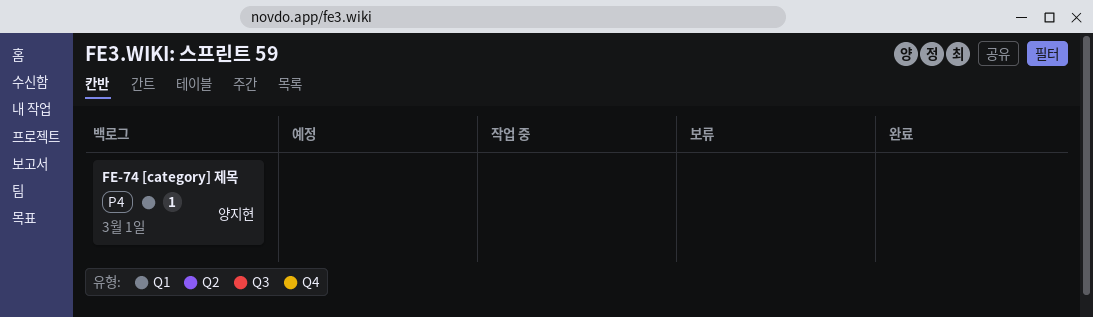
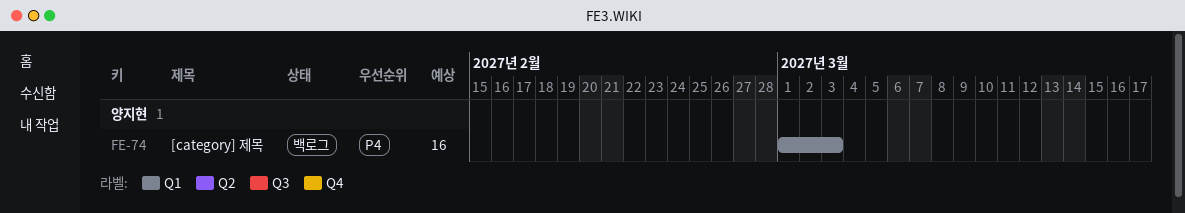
FE-74, estimate: 1 -> 16
FE-74, due: Mar 1 -> Mar 3

